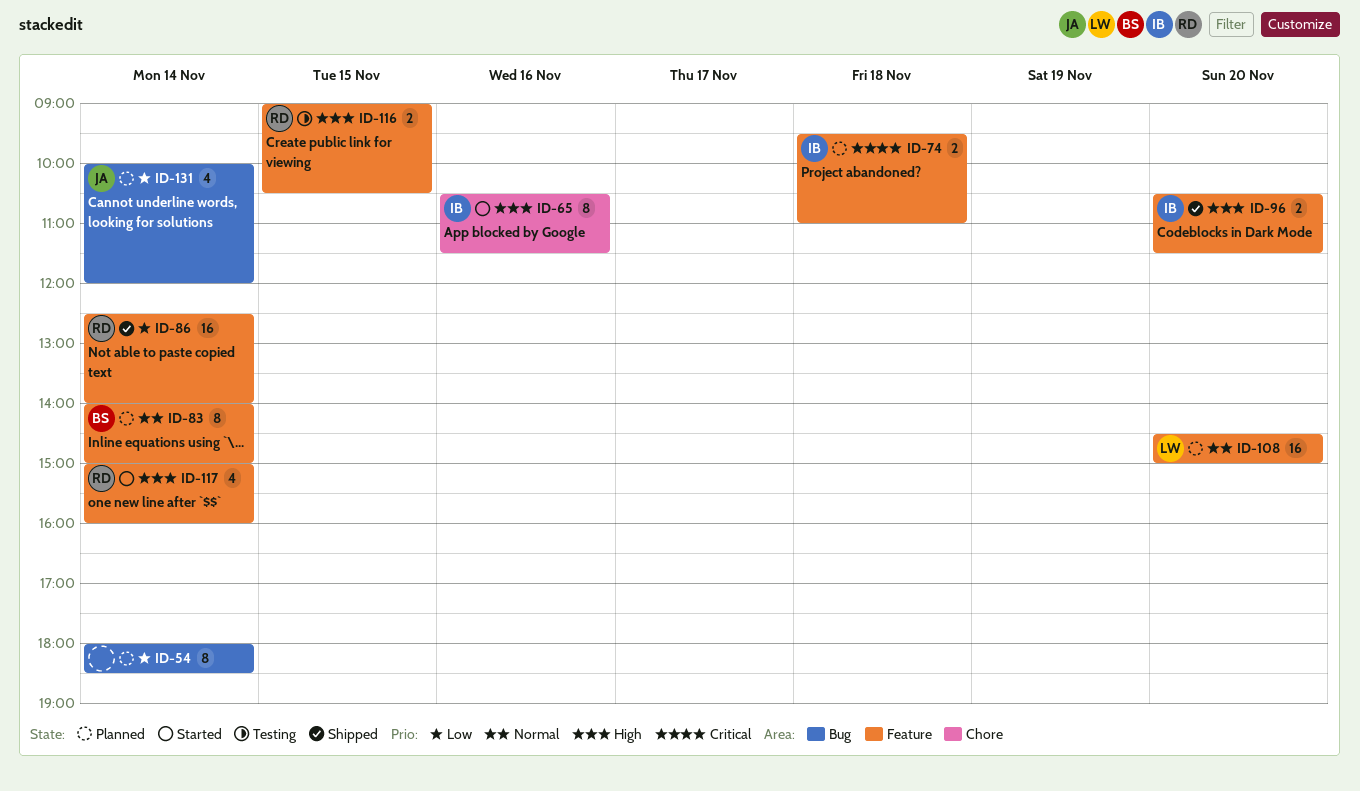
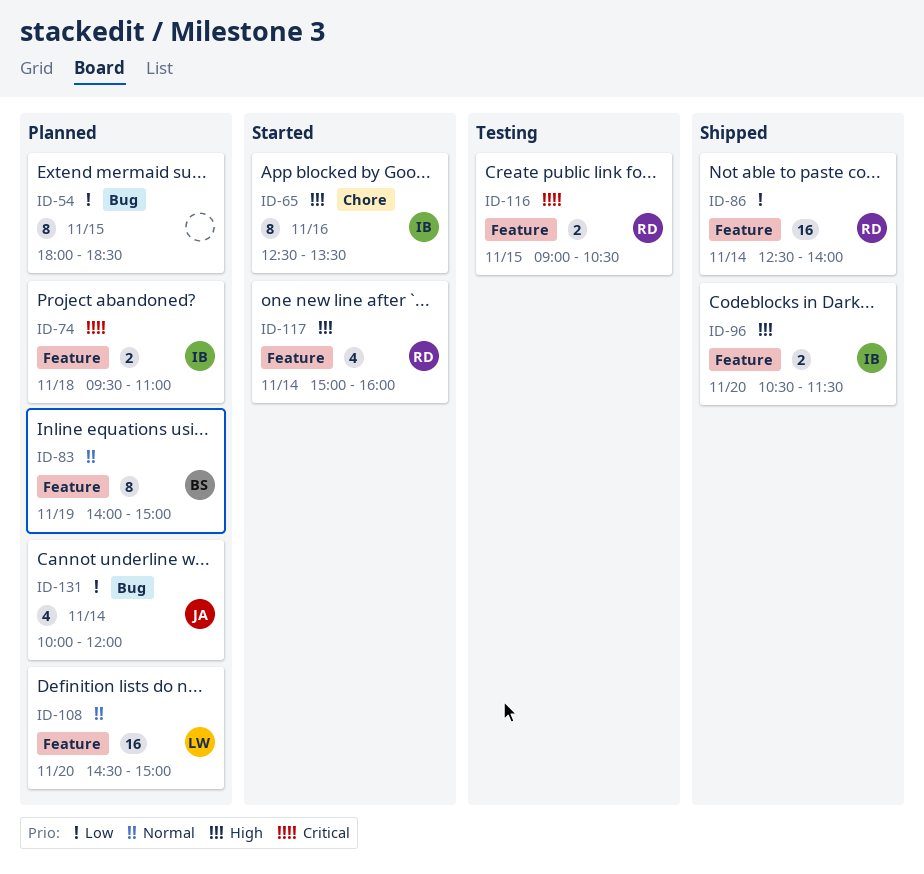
ID-54, day: Nov 14 -> Nov 15
ID-65, begins: 10:30 -> 12:30
ID-65, ends: 11:30 -> 13:30
ID-83, day: Nov 14 -> Nov 19
ID-116, priority: High -> Critical

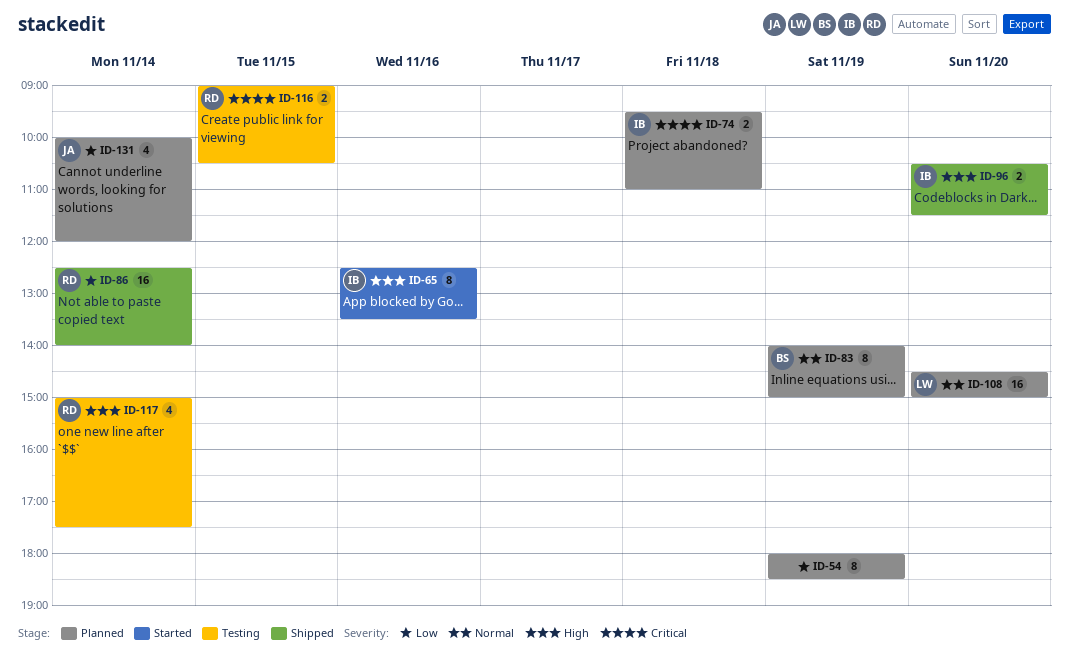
ID-54, day: Nov 15 -> Nov 19
ID-117, status: Started -> Testing
ID-117, ends: 16:00 -> 17:30

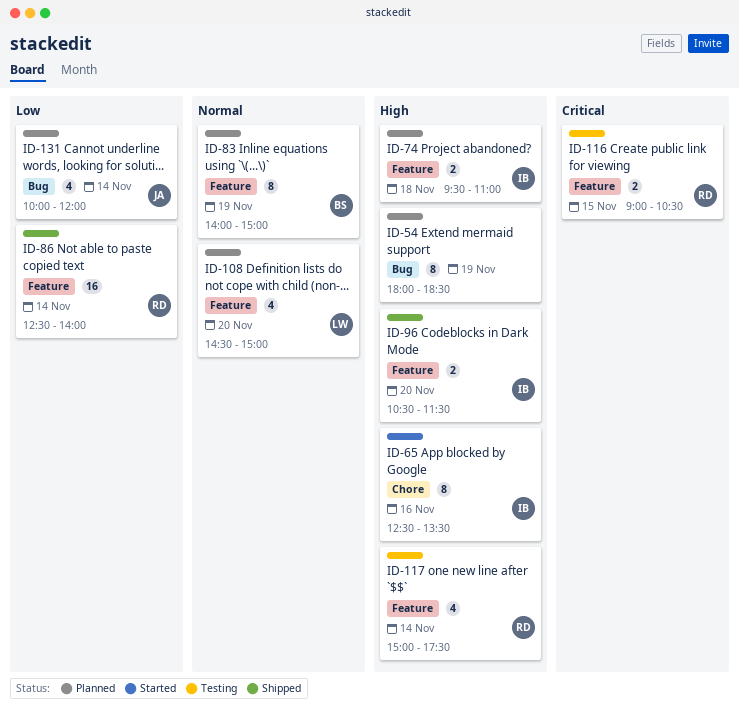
ID-54, priority: Low -> High
ID-74, priority: Critical -> High
ID-108, estimate: 16 -> 4

